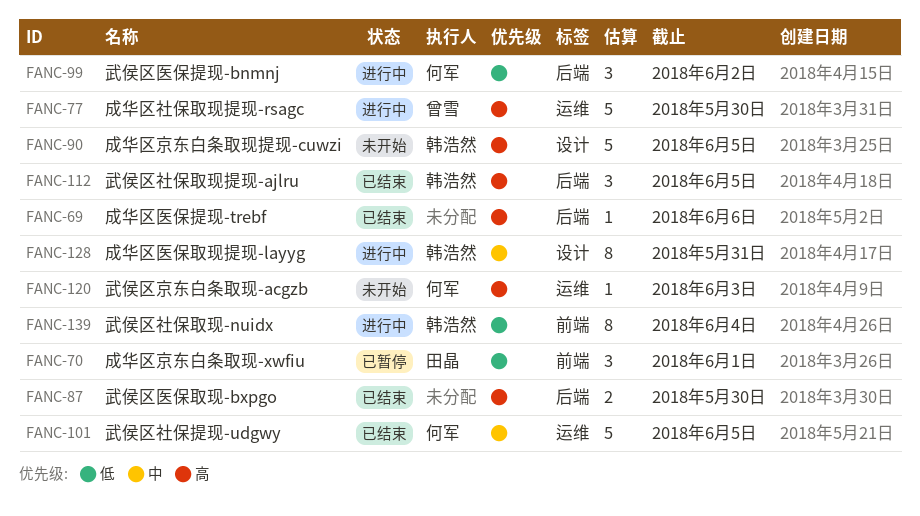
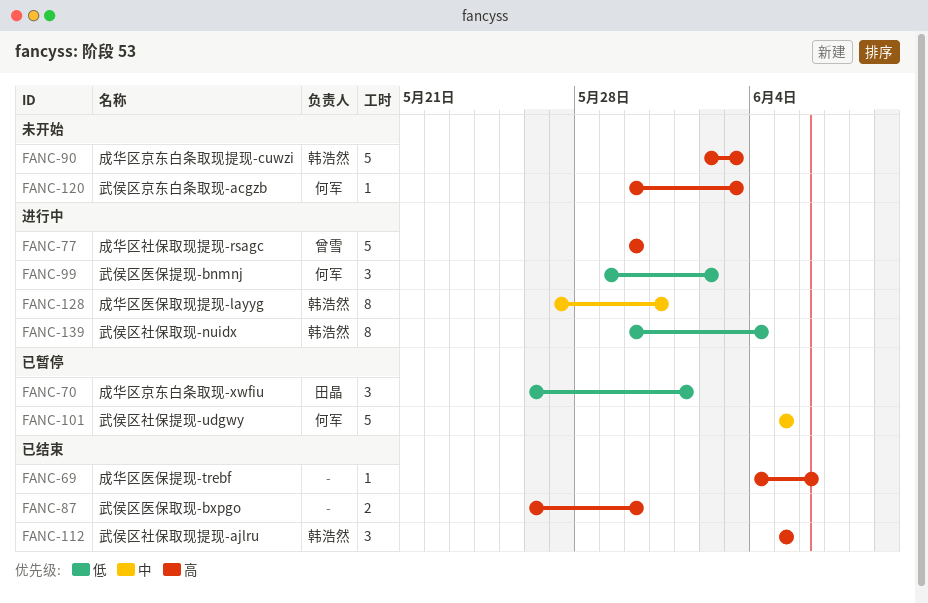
FANC-90, due: Jun 5 -> Jun 3
FANC-101, status: 已结束 -> 已暂停

